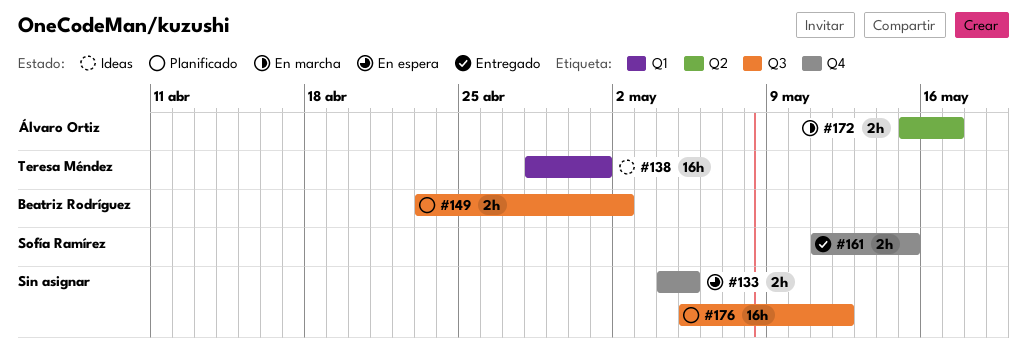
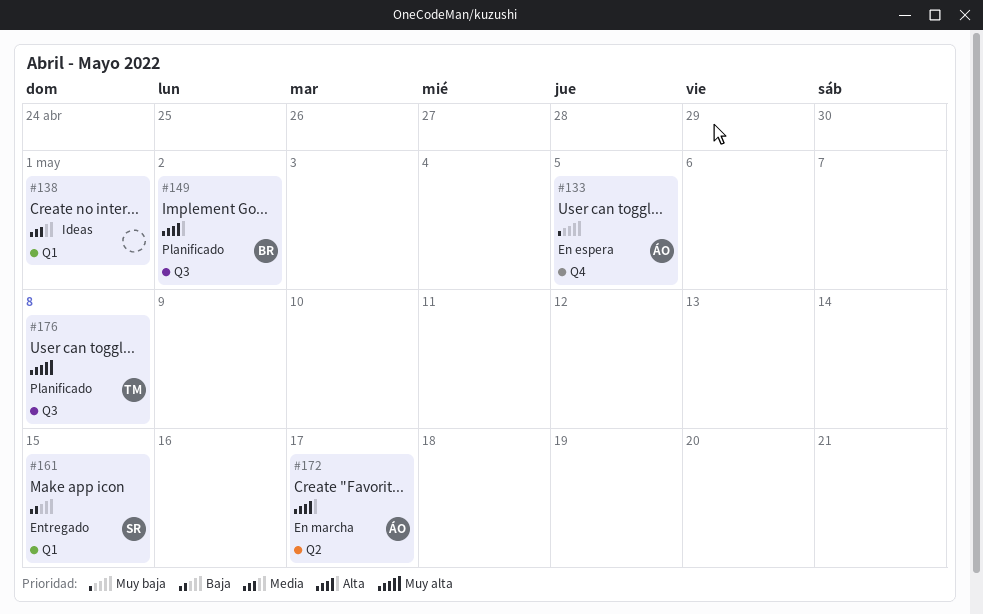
#133, owner: none -> Álvaro Ortiz
#138, owner: Teresa Méndez -> none
#161, label: Q4 -> Q1
#176, owner: none -> Teresa Méndez
#176, due: May 12 -> May 8

